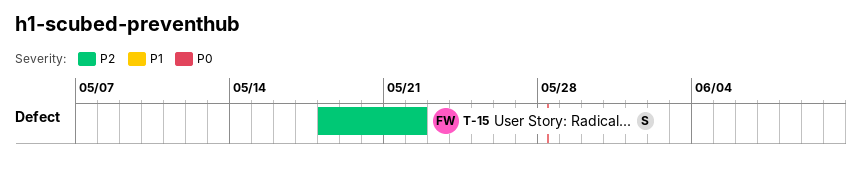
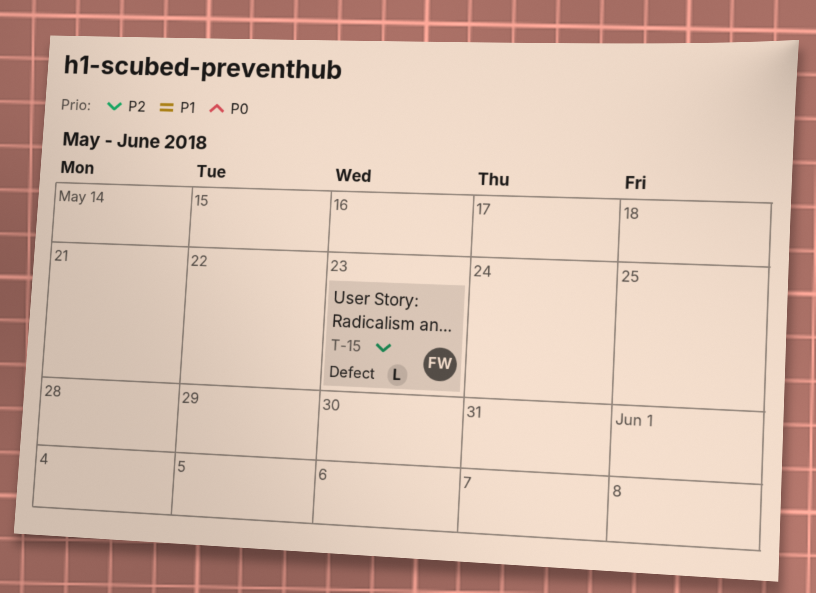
T-15, estimate: S -> L
T-15, due: May 22 -> May 23

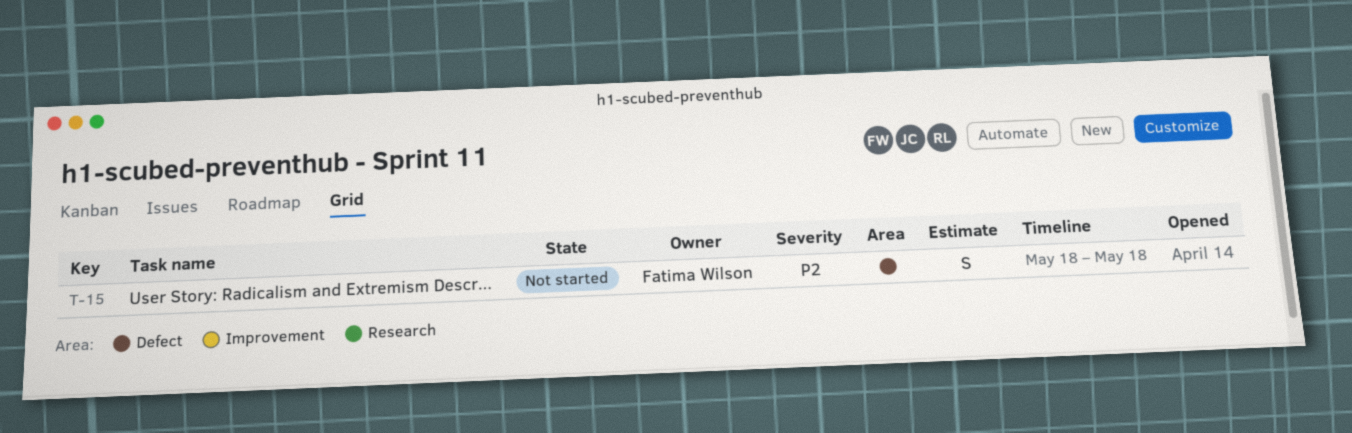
T-15, estimate: L -> S
T-15, due: May 23 -> May 18

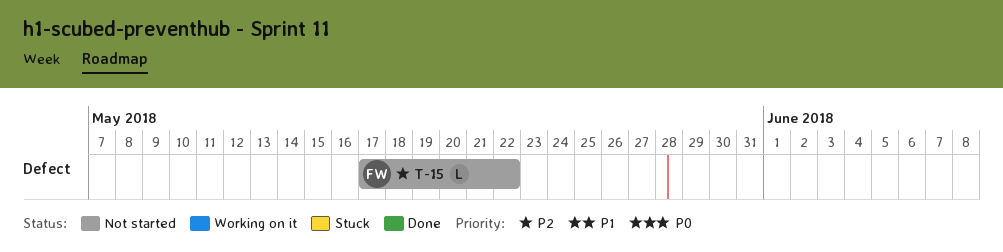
T-15, estimate: S -> L
T-15, start: May 18 -> May 17
T-15, due: May 18 -> May 22

